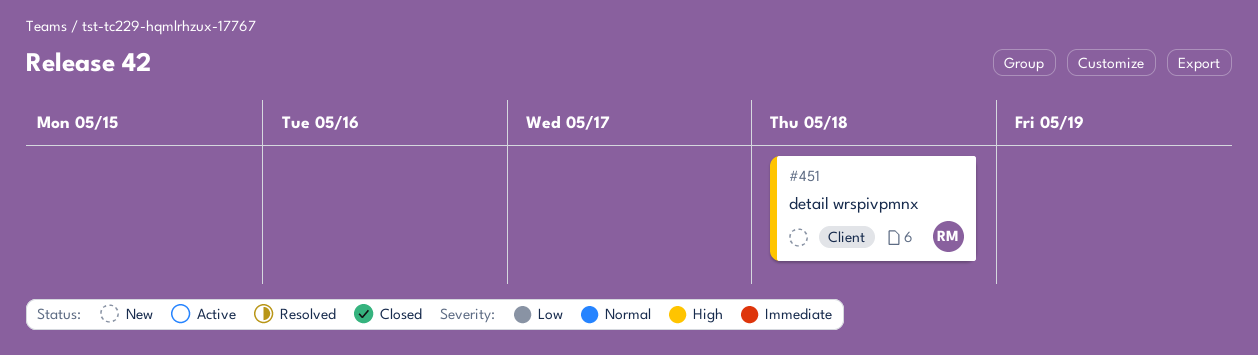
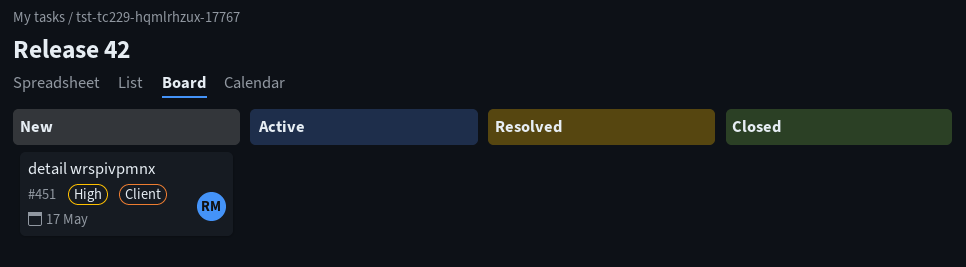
#451, due: May 18 -> May 17

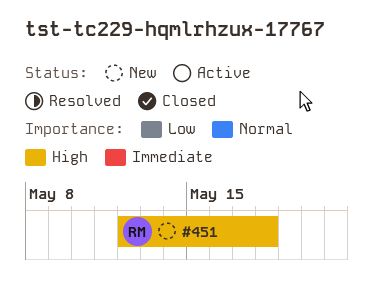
#451, due: May 17 -> May 18

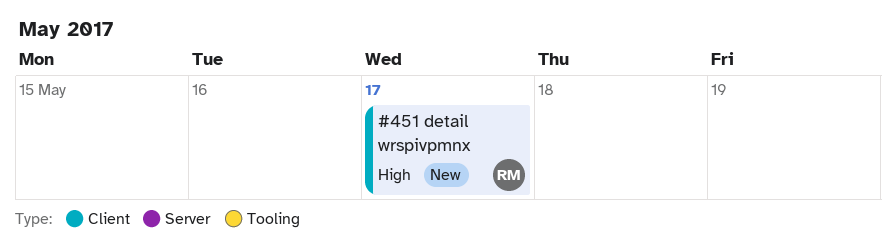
#451, due: May 18 -> May 17

